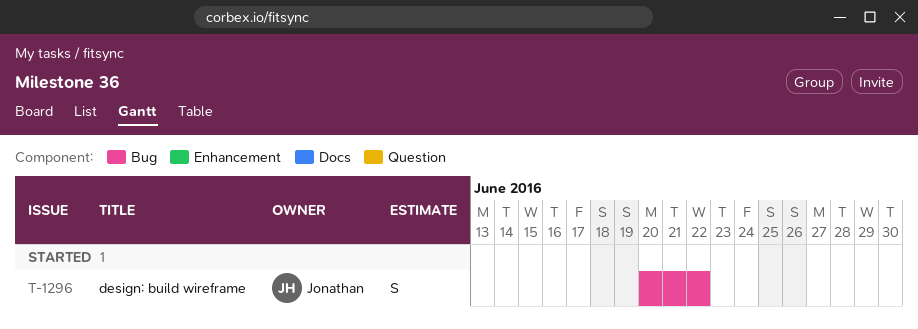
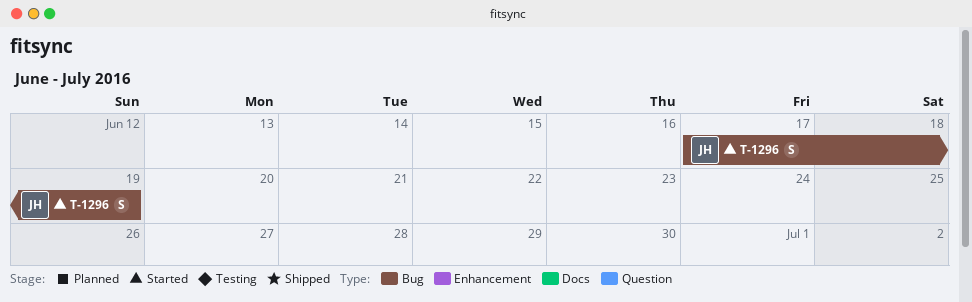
T-1296, start: Jun 20 -> Jun 17
T-1296, due: Jun 22 -> Jun 19

